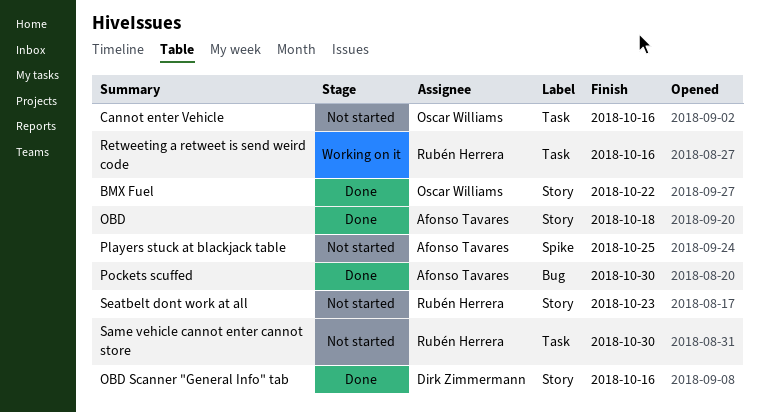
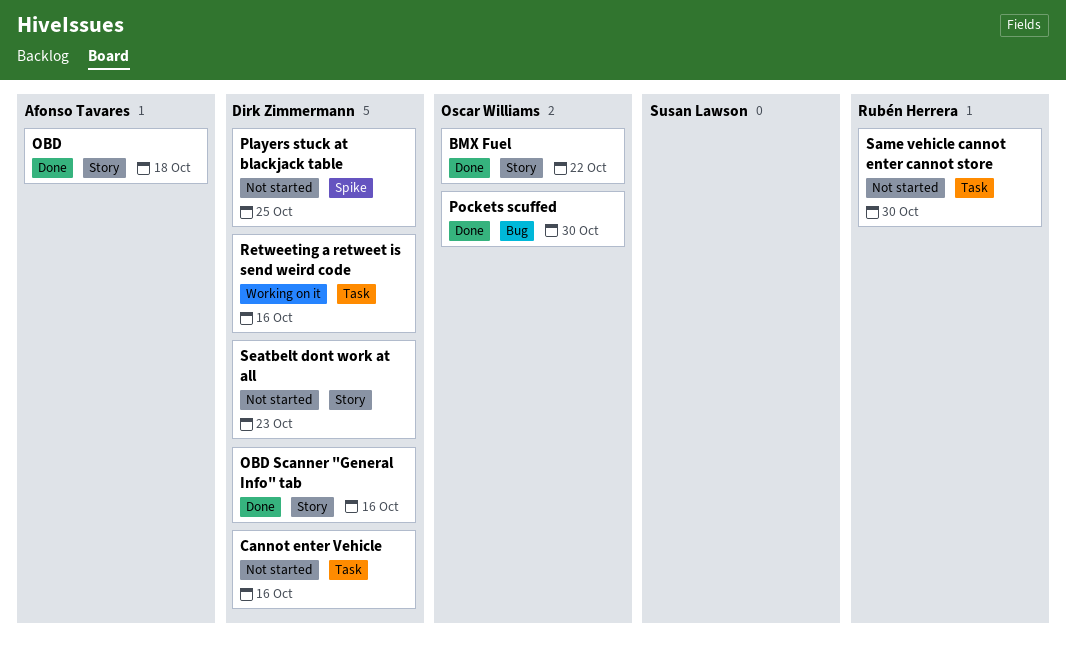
Cannot enter Vehicle, owner: Oscar Williams -> Dirk Zimmermann
Players stuck at blackjack table, owner: Afonso Tavares -> Dirk Zimmermann
Pockets scuffed, owner: Afonso Tavares -> Oscar Williams
Retweeting a retweet is send weird code, owner: Rubén Herrera -> Dirk Zimmermann
Seatbelt dont work at all, owner: Rubén Herrera -> Dirk Zimmermann

